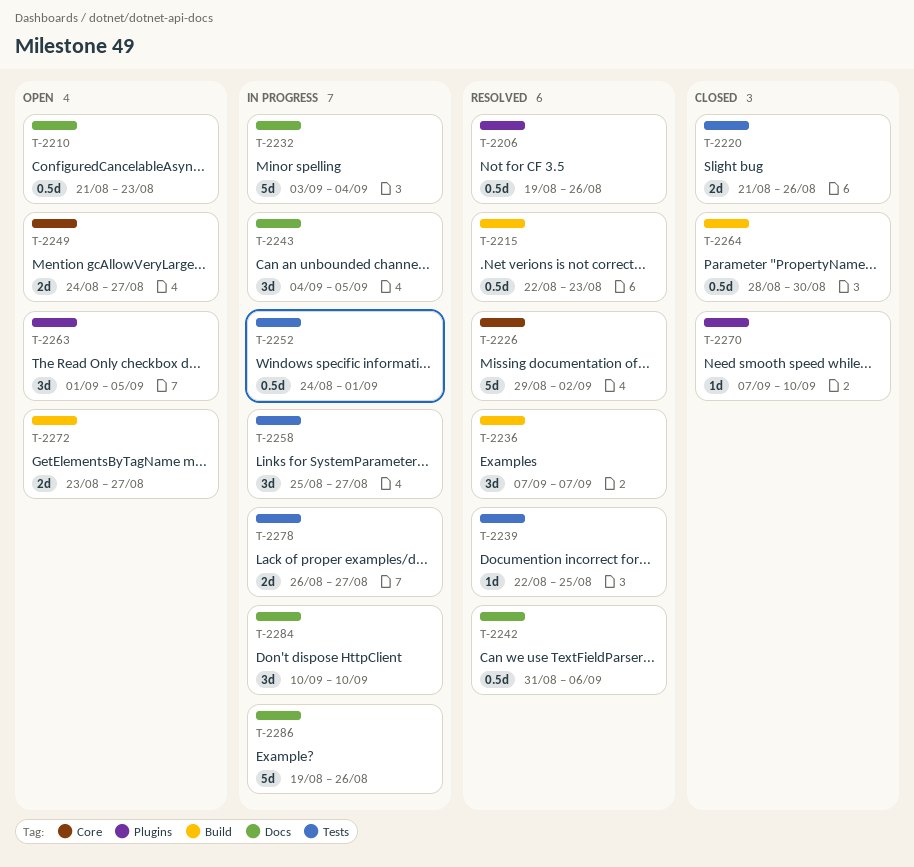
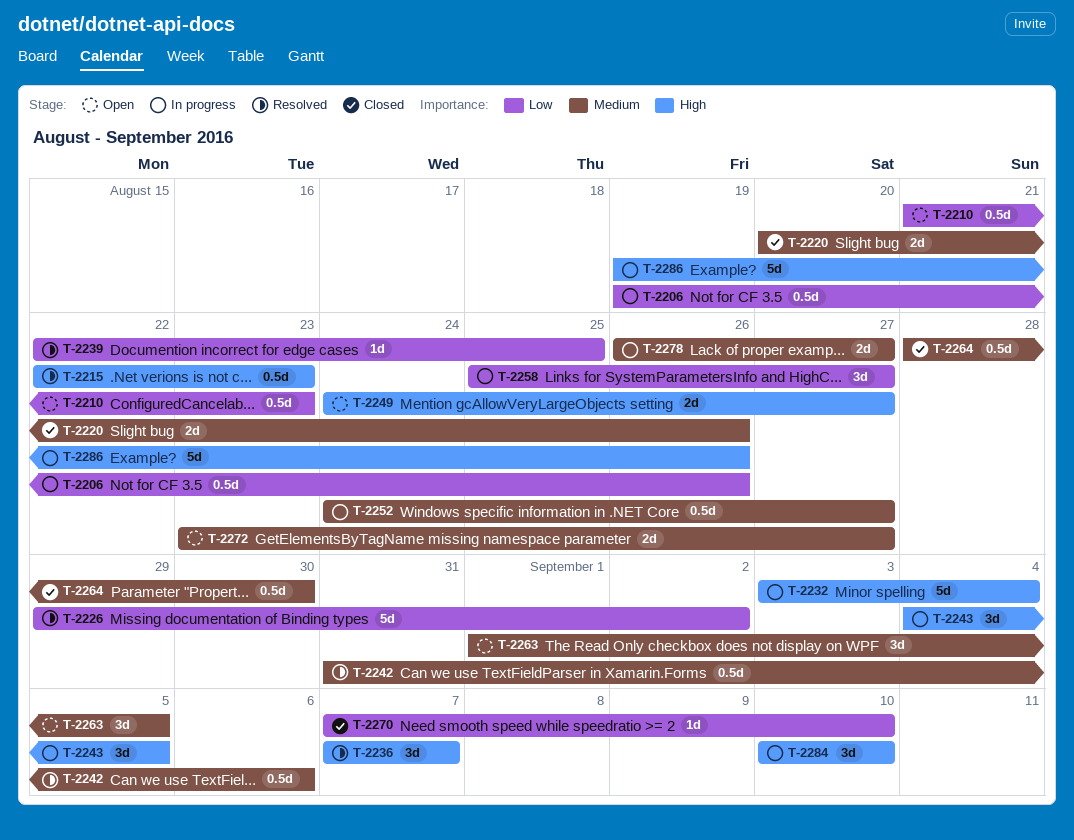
T-2206, status: Resolved -> In progress
T-2220, start: Aug 21 -> Aug 20
T-2252, due: Sep 1 -> Aug 27

